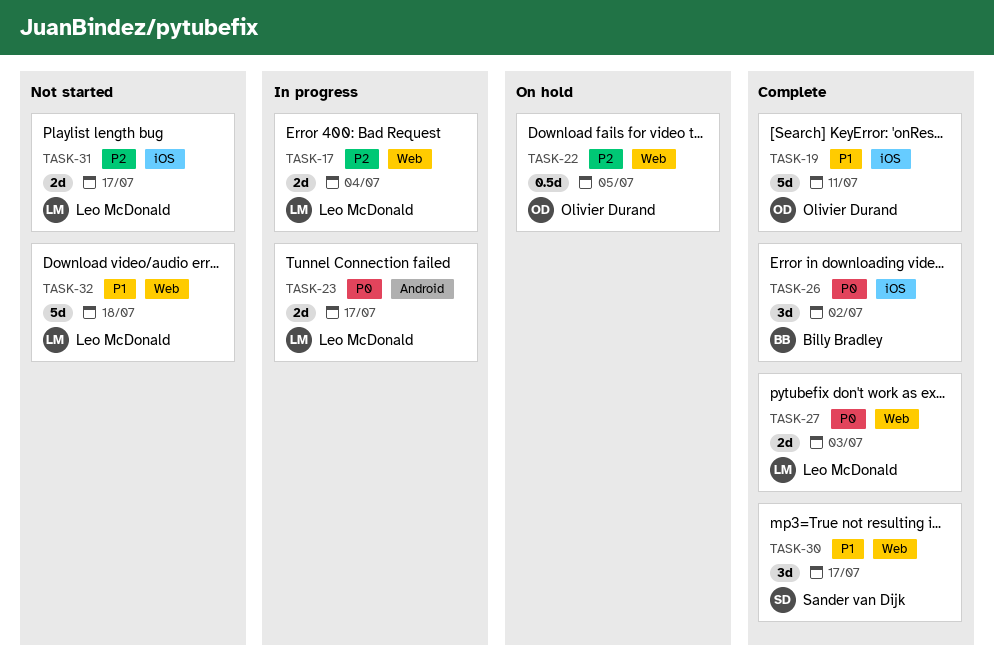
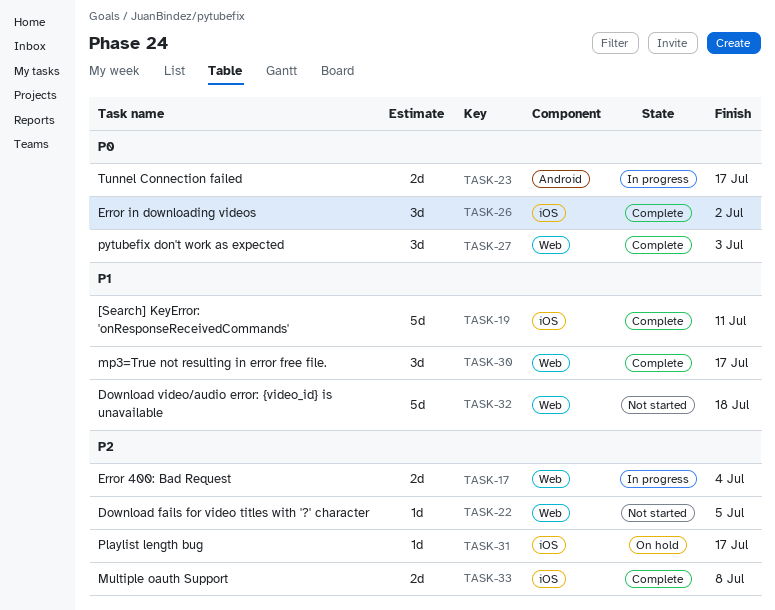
TASK-22, status: On hold -> Not started
TASK-22, estimate: 0.5d -> 1d
TASK-27, estimate: 2d -> 3d
TASK-31, status: Not started -> On hold
TASK-31, estimate: 2d -> 1d
TASK-33: none -> present

